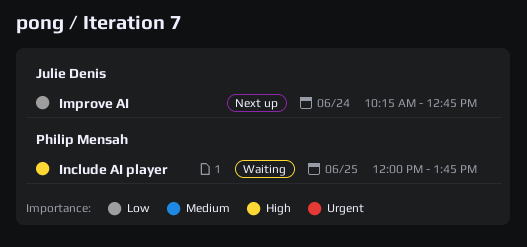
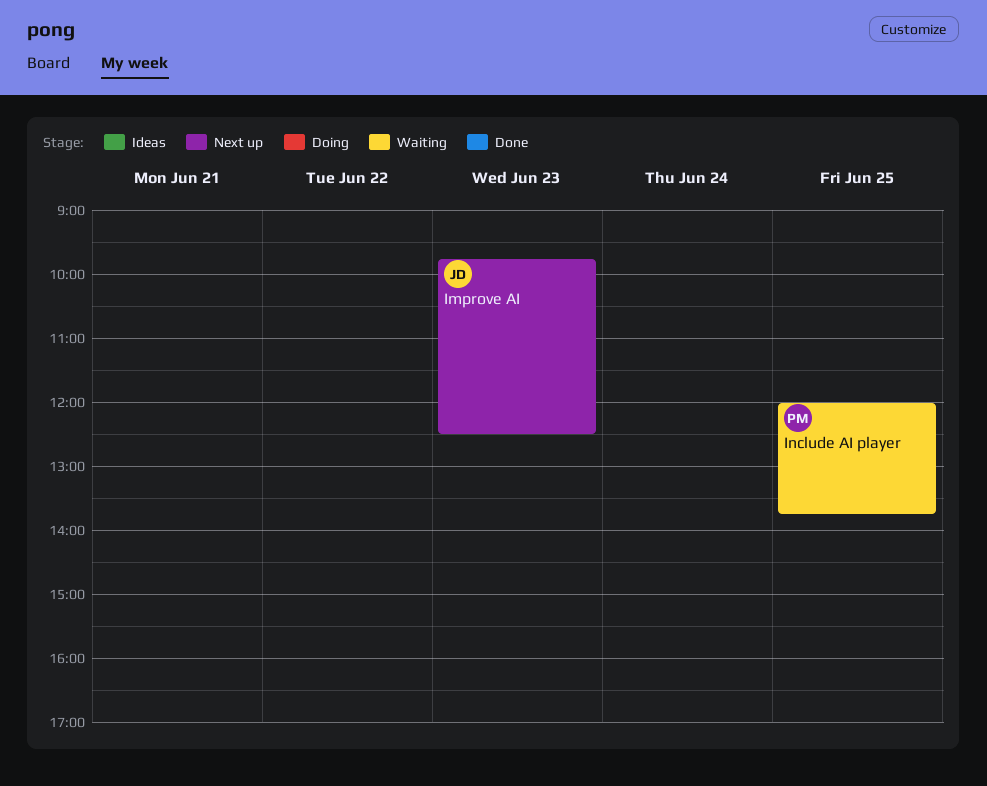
Improve AI, day: Jun 24 -> Jun 23
Improve AI, begins: 10:15 -> 09:45
Improve AI, ends: 12:45 -> 12:30

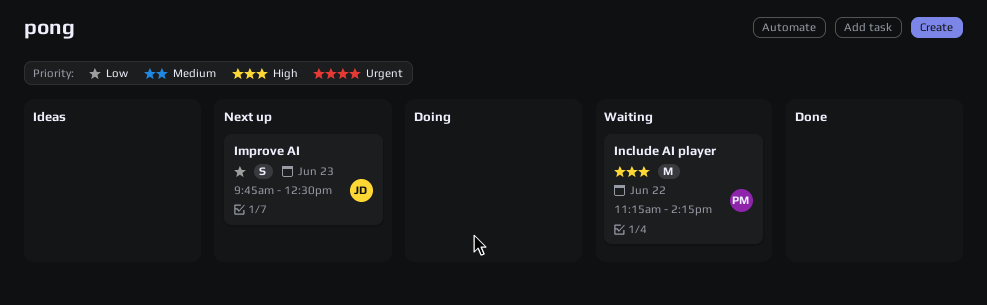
Include AI player, day: Jun 25 -> Jun 22
Include AI player, begins: 12:00 -> 11:15
Include AI player, ends: 13:45 -> 14:15

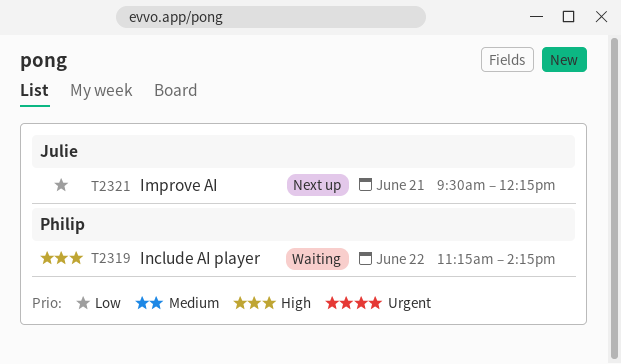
Improve AI, day: Jun 23 -> Jun 21
Improve AI, begins: 09:45 -> 09:30
Improve AI, ends: 12:30 -> 12:15

